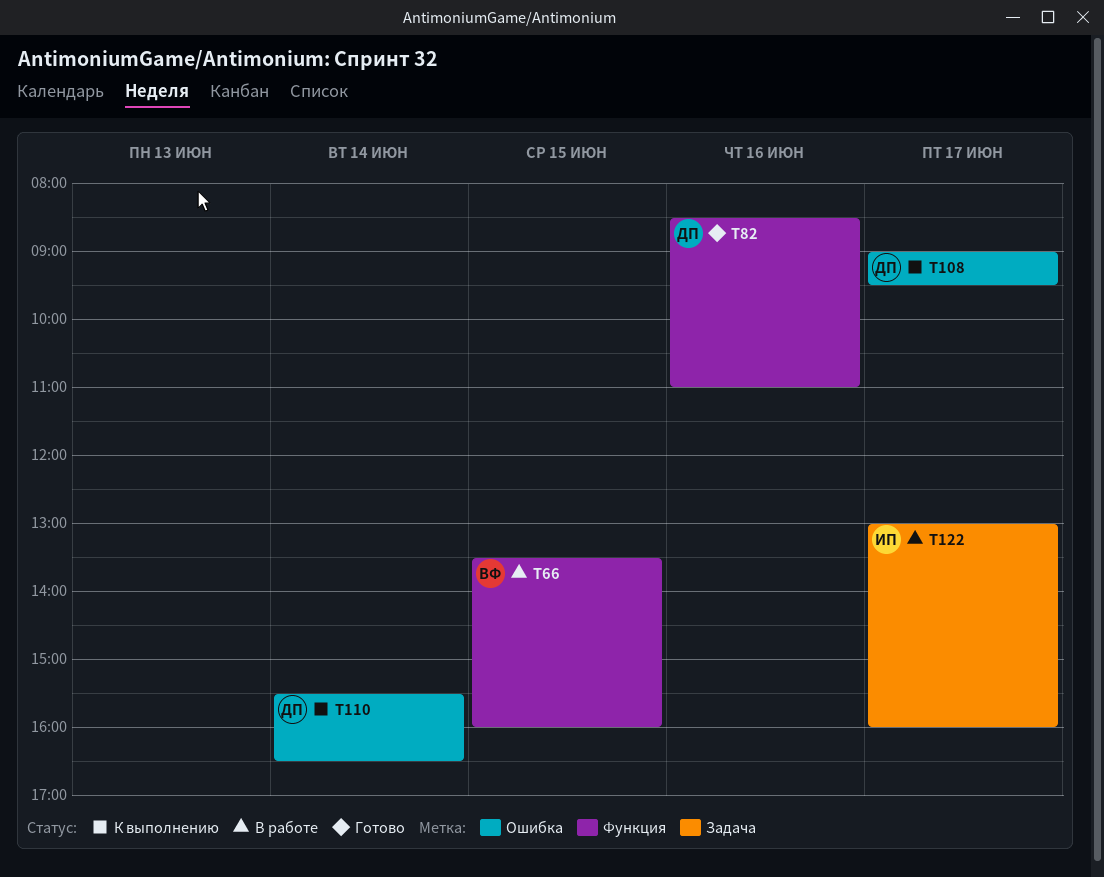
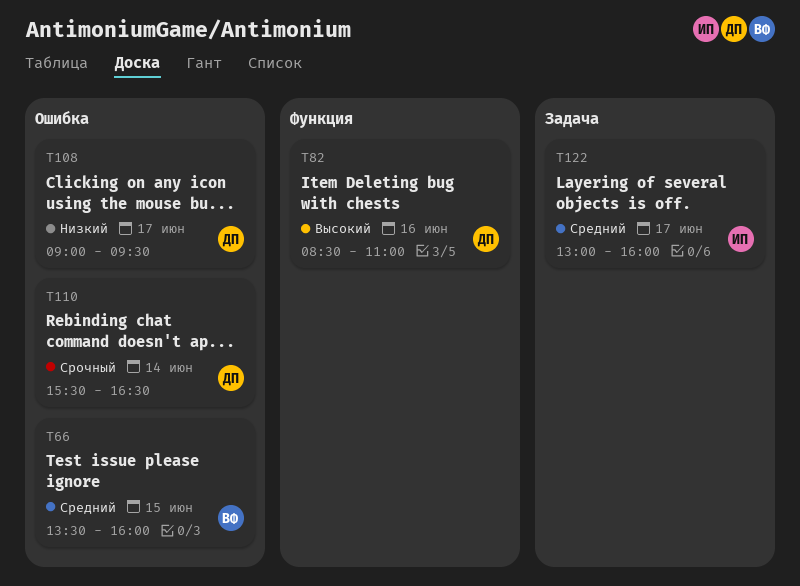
T66, label: Функция -> Ошибка

